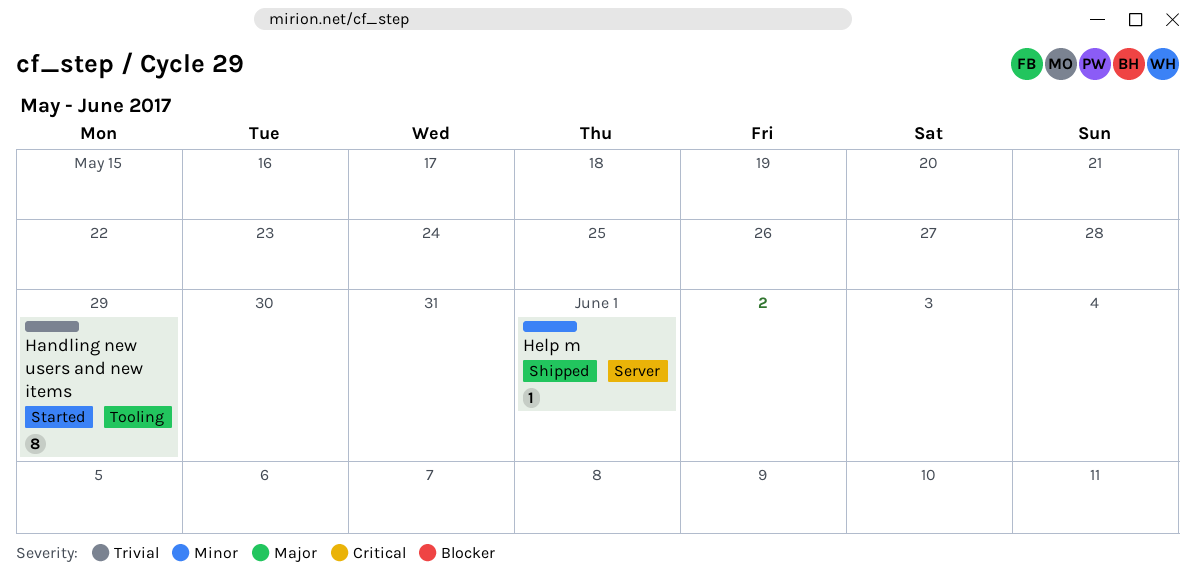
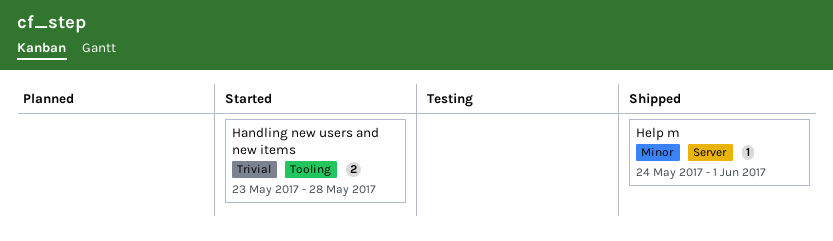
Handling new users and new items, estimate: 8 -> 2
Handling new users and new items, due: May 29 -> May 28

